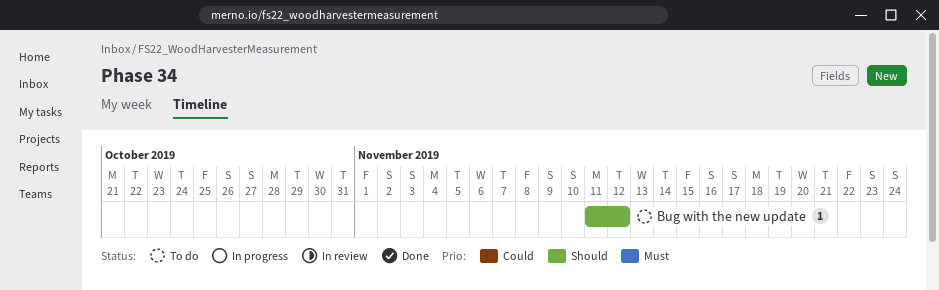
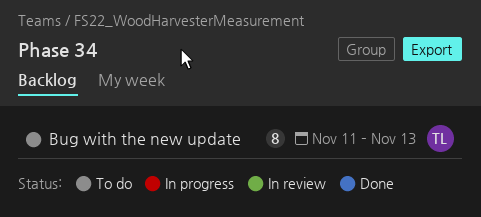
Bug with the new update, estimate: 1 -> 8
Bug with the new update, due: Nov 12 -> Nov 13

